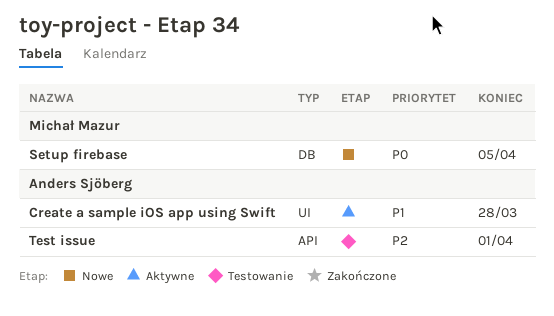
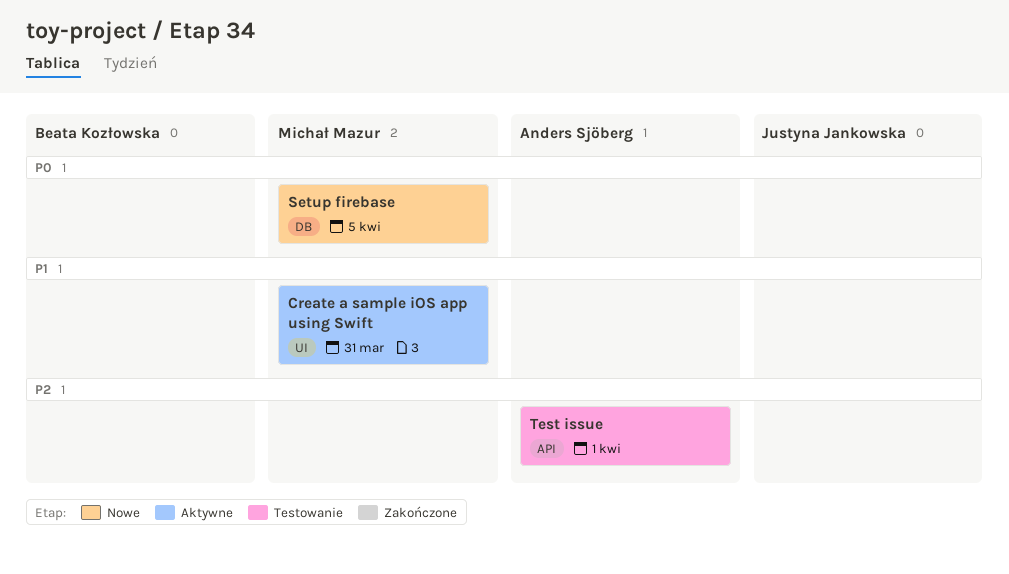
Create a sample iOS app using Swift, owner: Anders Sjöberg -> Michał Mazur
Create a sample iOS app using Swift, due: Mar 28 -> Mar 31

